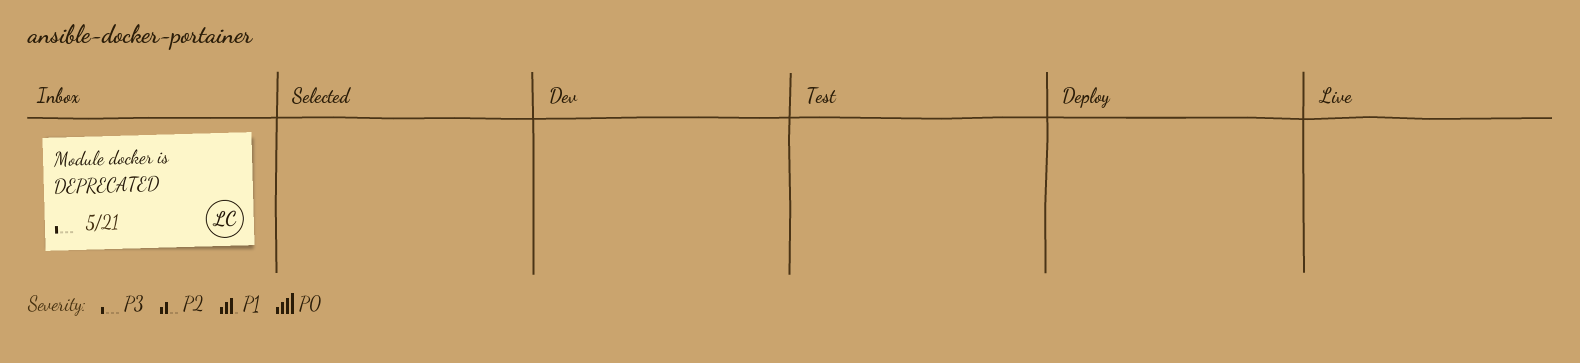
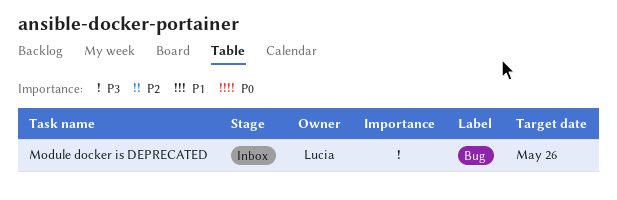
Module docker is DEPRECATED, due: May 21 -> May 26

